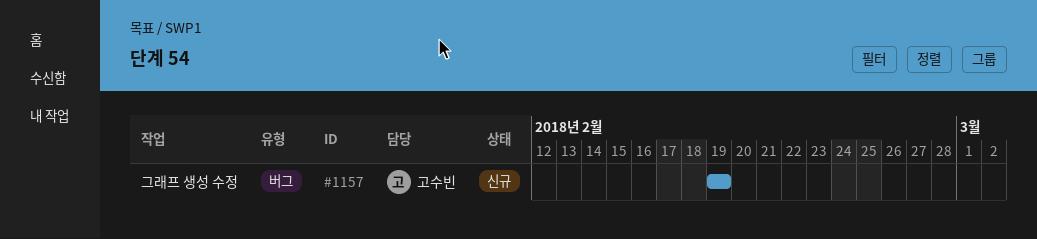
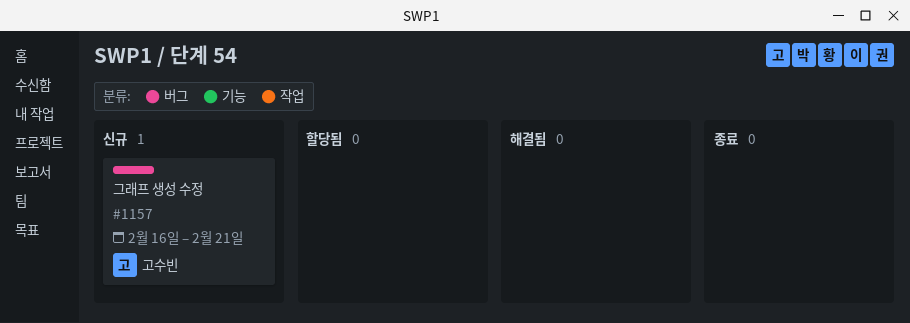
#1157, start: Feb 19 -> Feb 16
#1157, due: Feb 19 -> Feb 21

